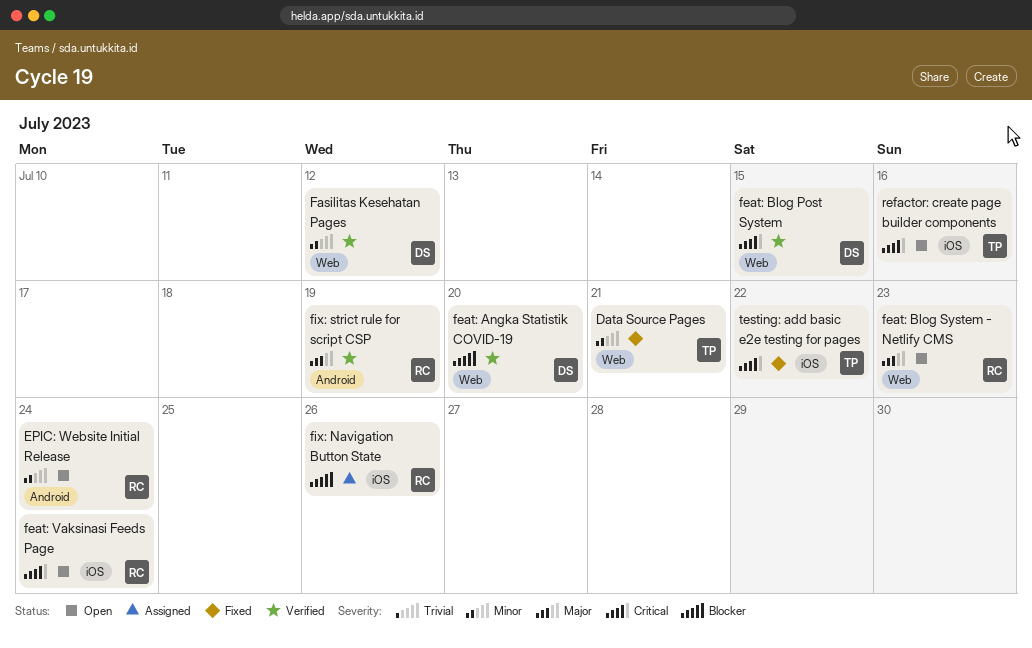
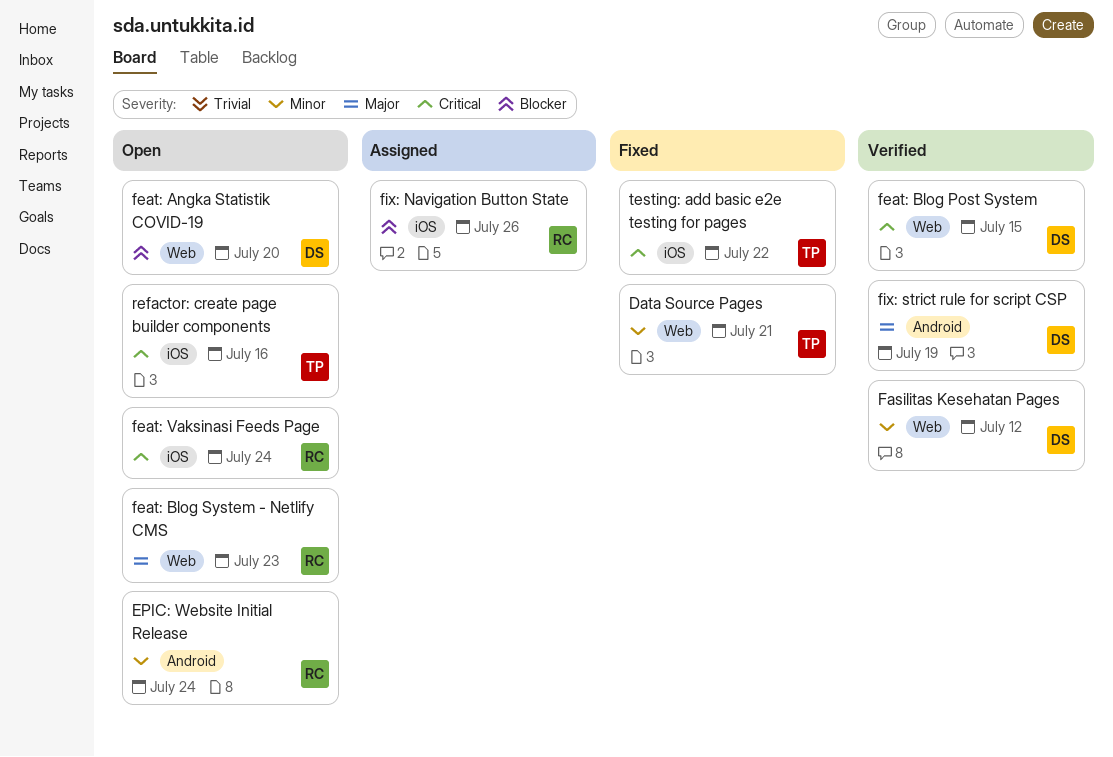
feat: Angka Statistik COVID-19, status: Verified -> Open
fix: strict rule for script CSP, owner: RC -> DS

